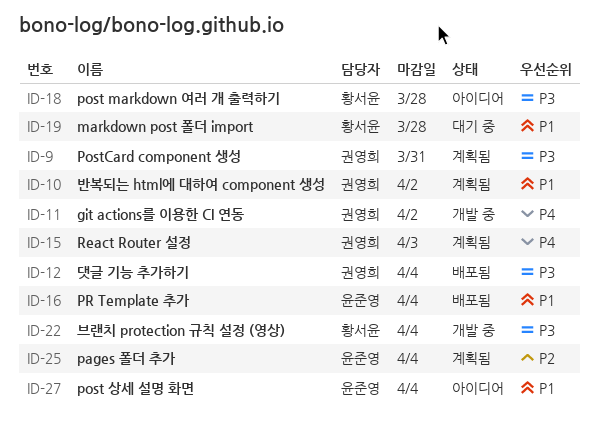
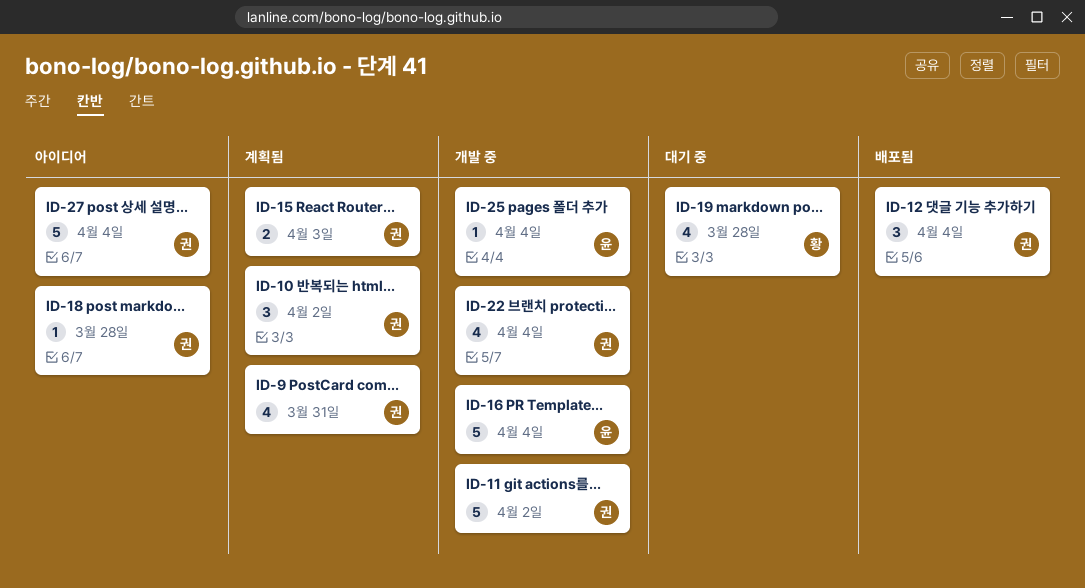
ID-16, status: 배포됨 -> 개발 중
ID-18, owner: 황서윤 -> 권영희
ID-22, owner: 황서윤 -> 권영희
ID-25, status: 계획됨 -> 개발 중
ID-27, owner: 윤준영 -> 권영희

